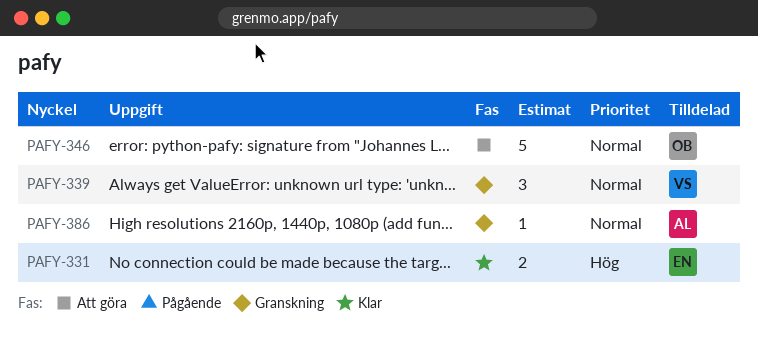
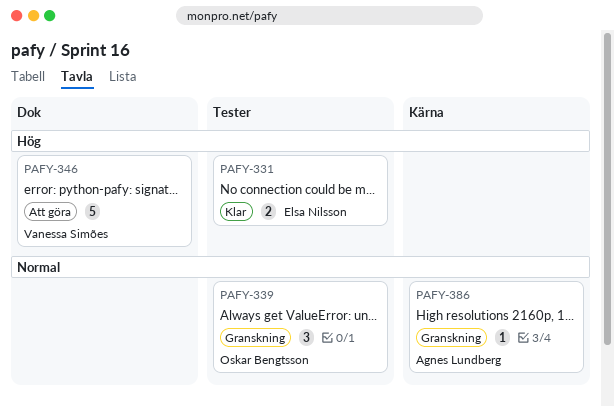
PAFY-339, owner: Vanessa Simões -> Oskar Bengtsson
PAFY-346, owner: Oskar Bengtsson -> Vanessa Simões
PAFY-346, priority: Normal -> Hög

